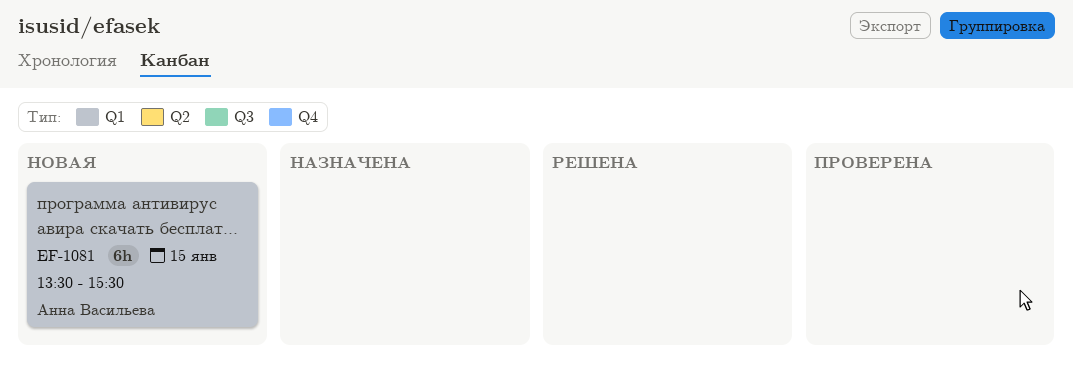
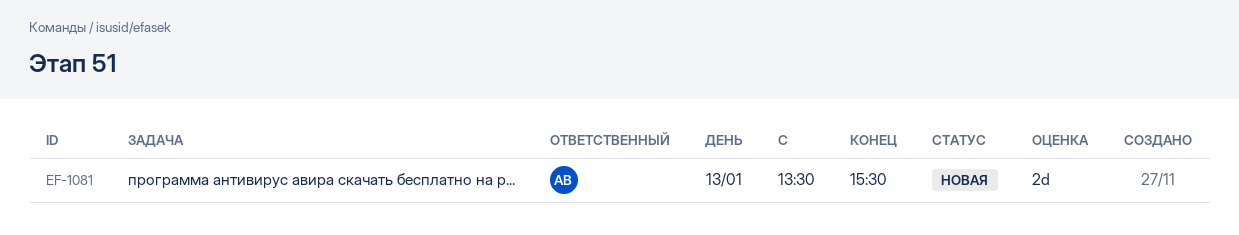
EF-1081, estimate: 6h -> 2d
EF-1081, day: Jan 15 -> Jan 13

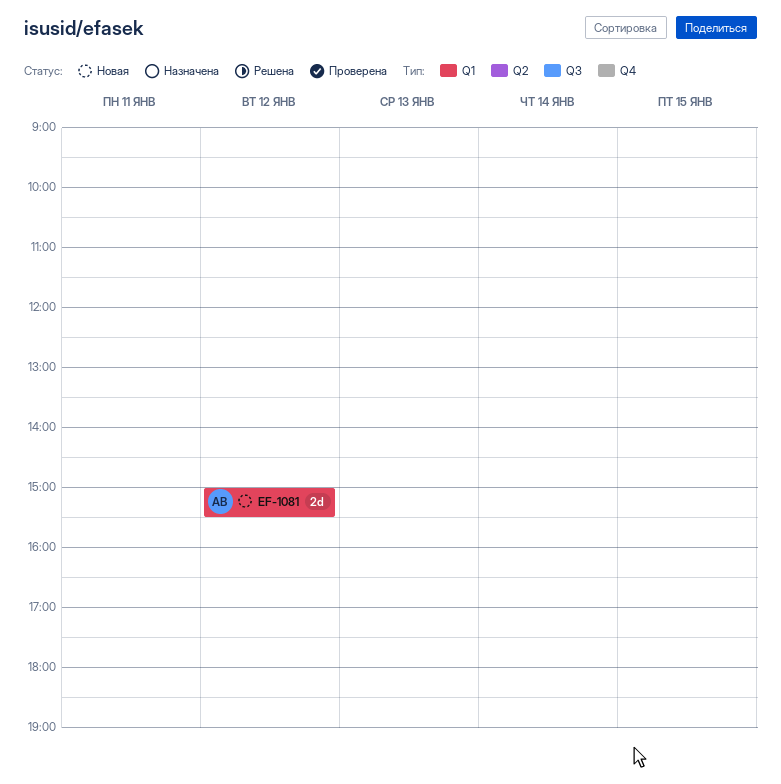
EF-1081, day: Jan 13 -> Jan 12
EF-1081, begins: 13:30 -> 15:00

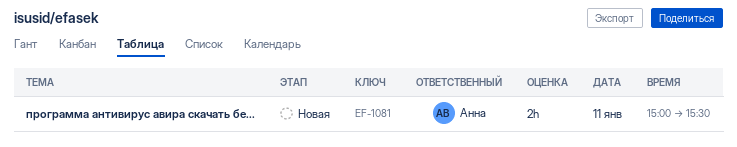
EF-1081, estimate: 2d -> 2h
EF-1081, day: Jan 12 -> Jan 11

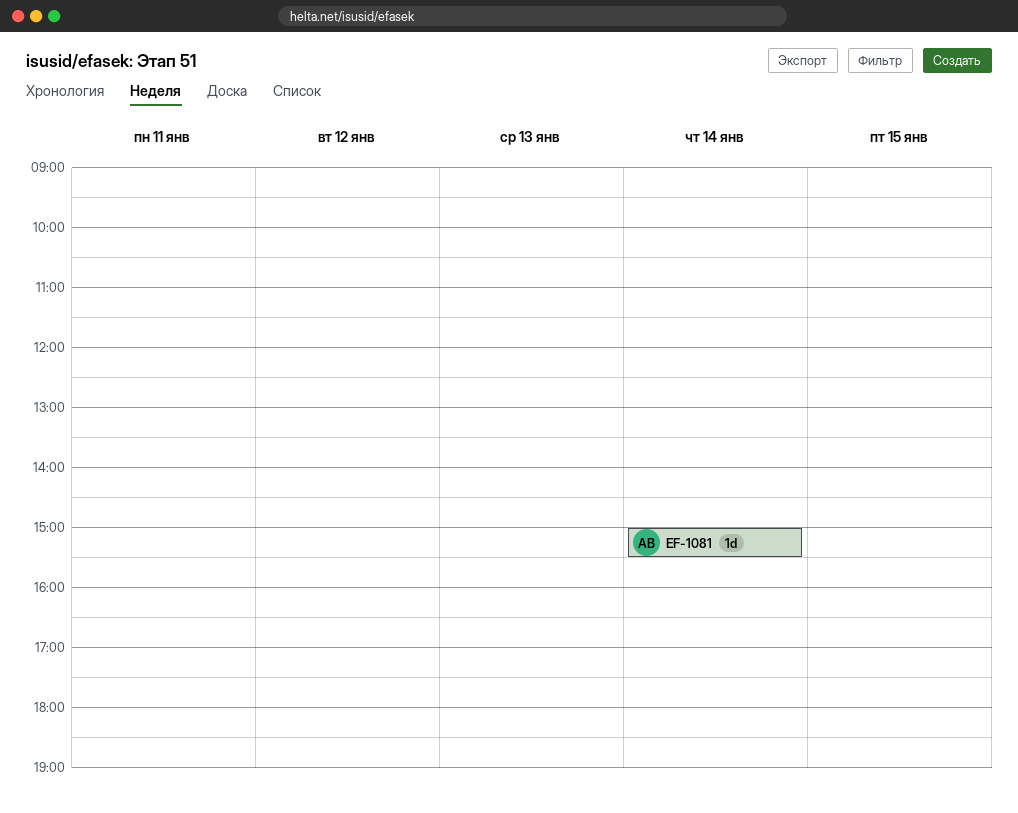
EF-1081, estimate: 2h -> 1d
EF-1081, day: Jan 11 -> Jan 14

